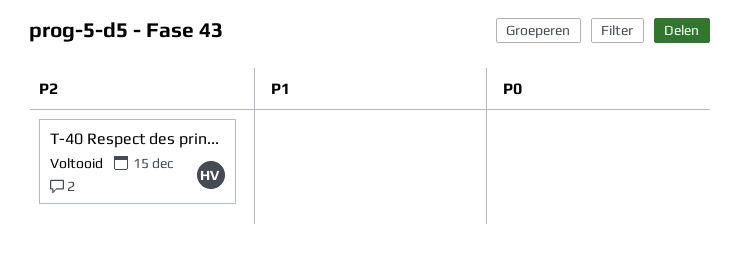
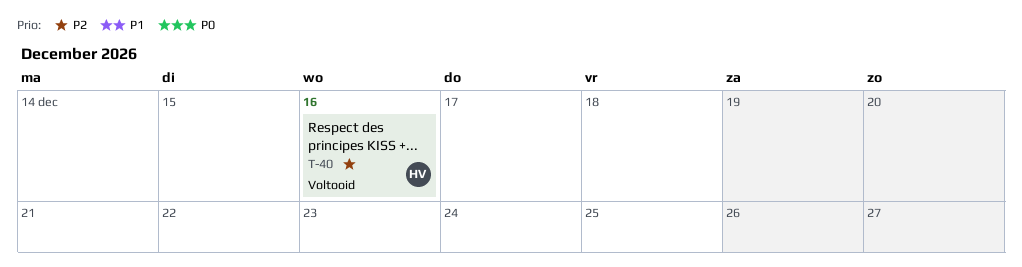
T-40, due: Dec 15 -> Dec 16

